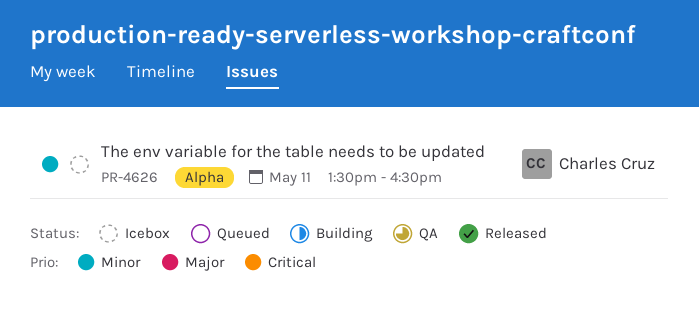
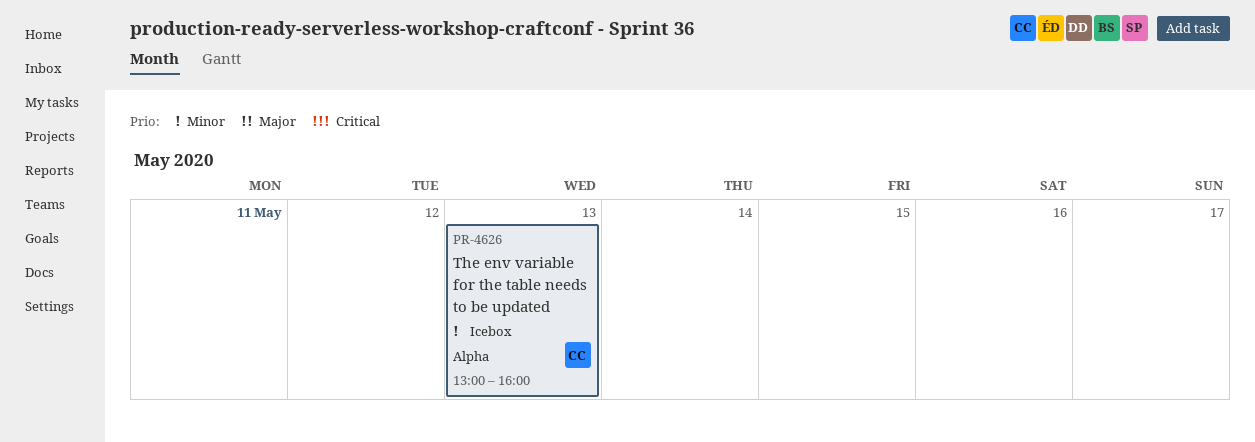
PR-4626, day: May 11 -> May 13
PR-4626, begins: 13:30 -> 13:00
PR-4626, ends: 16:30 -> 16:00

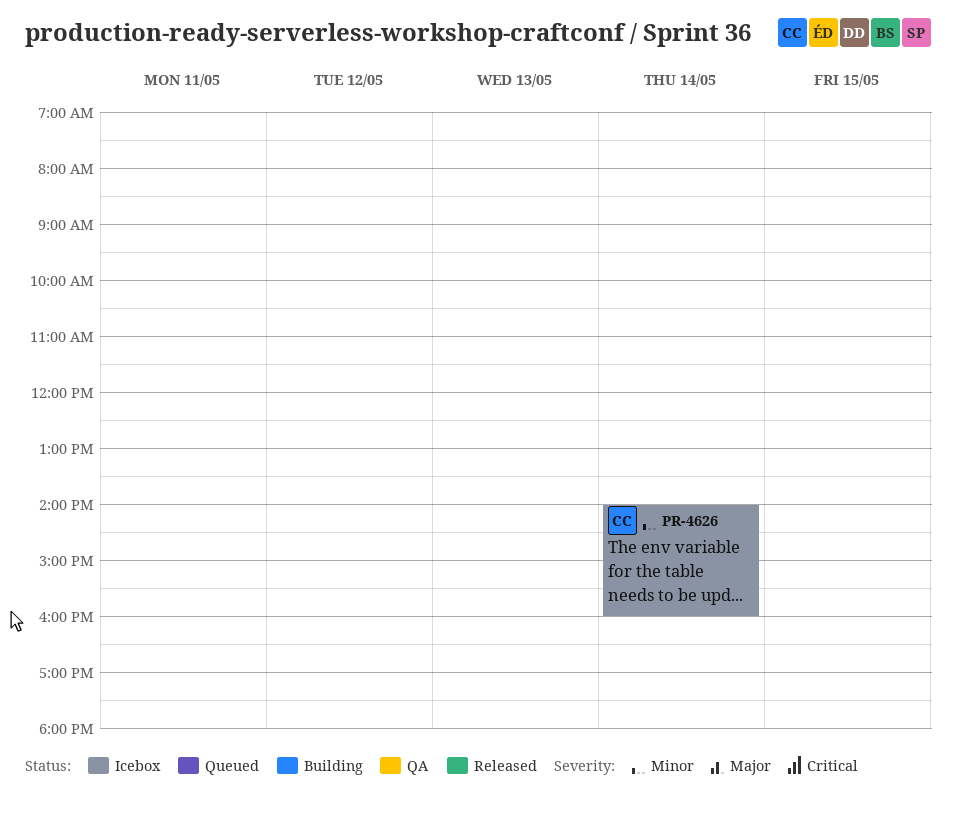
PR-4626, day: May 13 -> May 14
PR-4626, begins: 13:00 -> 14:00

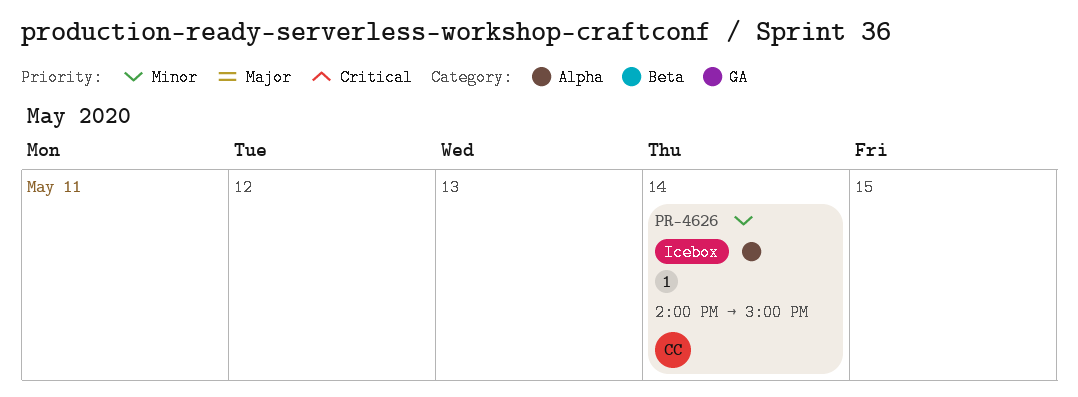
PR-4626, ends: 16:00 -> 15:00

